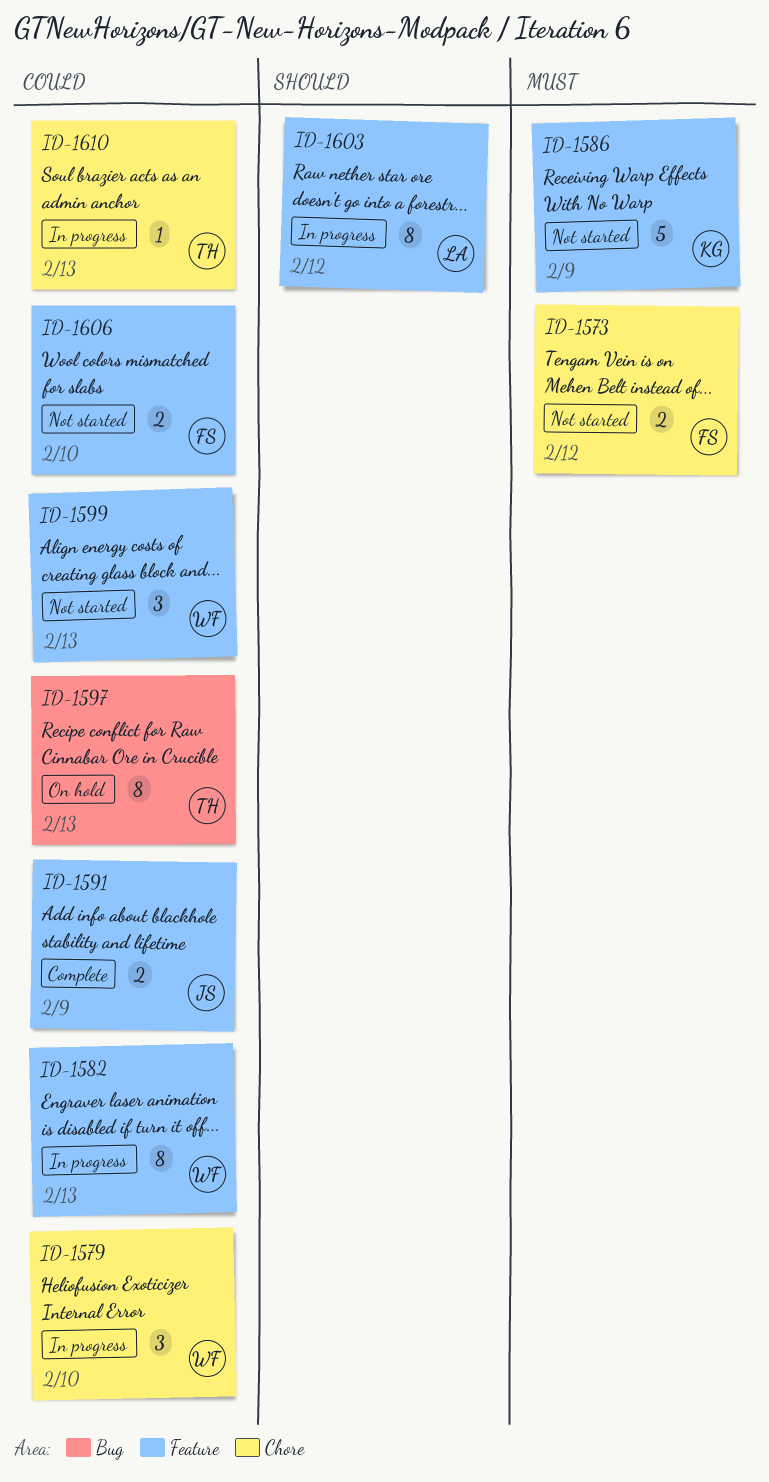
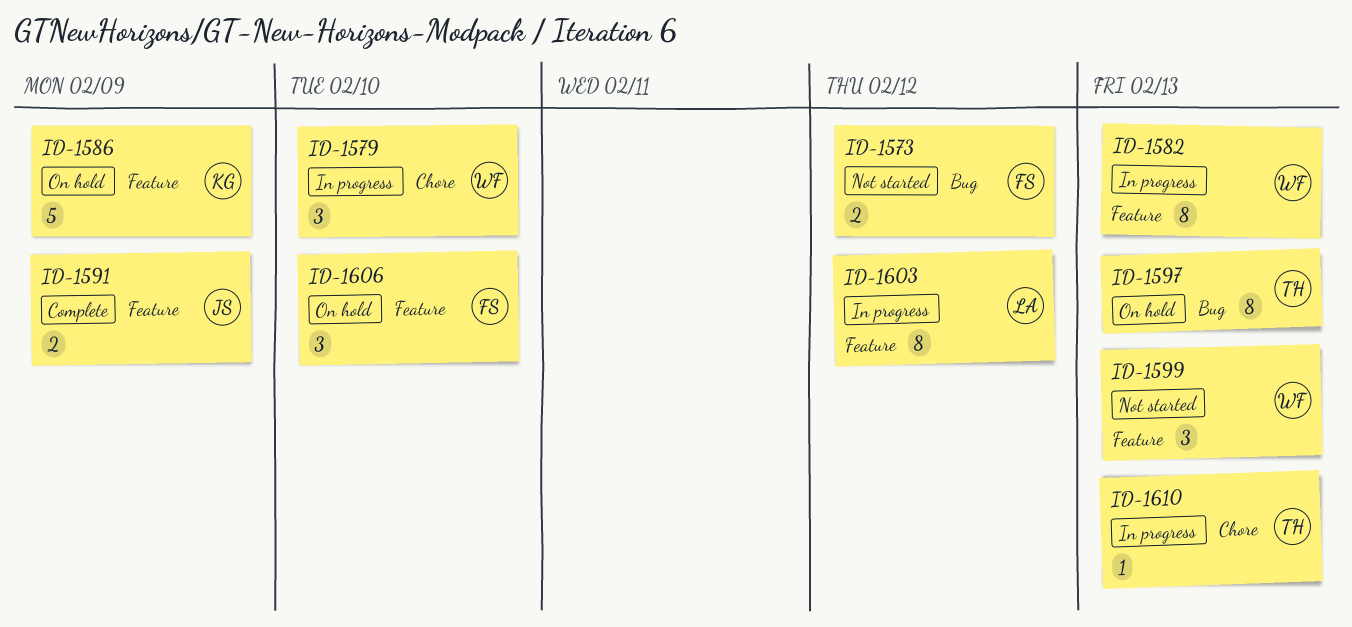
ID-1573, label: Chore -> Bug
ID-1586, status: Not started -> On hold
ID-1606, status: Not started -> On hold
ID-1606, estimate: 2 -> 3

